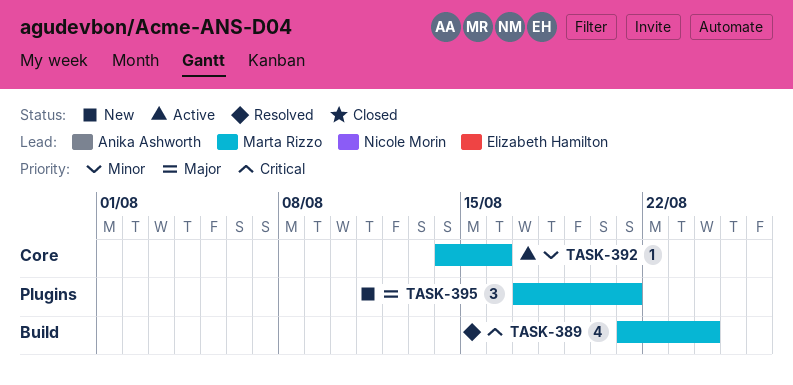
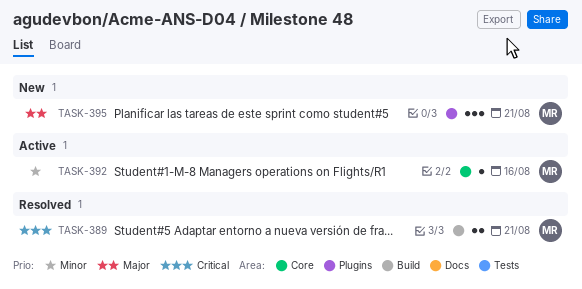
TASK-389, estimate: 4 -> 2
TASK-389, due: Aug 24 -> Aug 21

